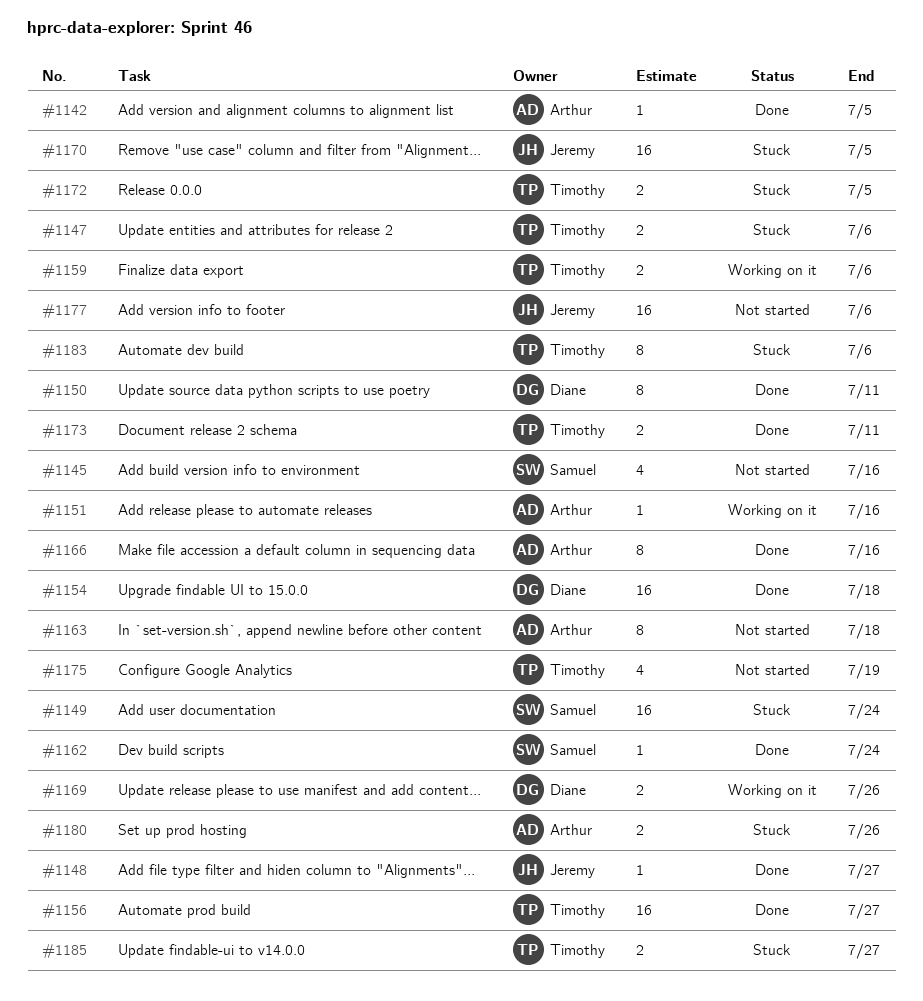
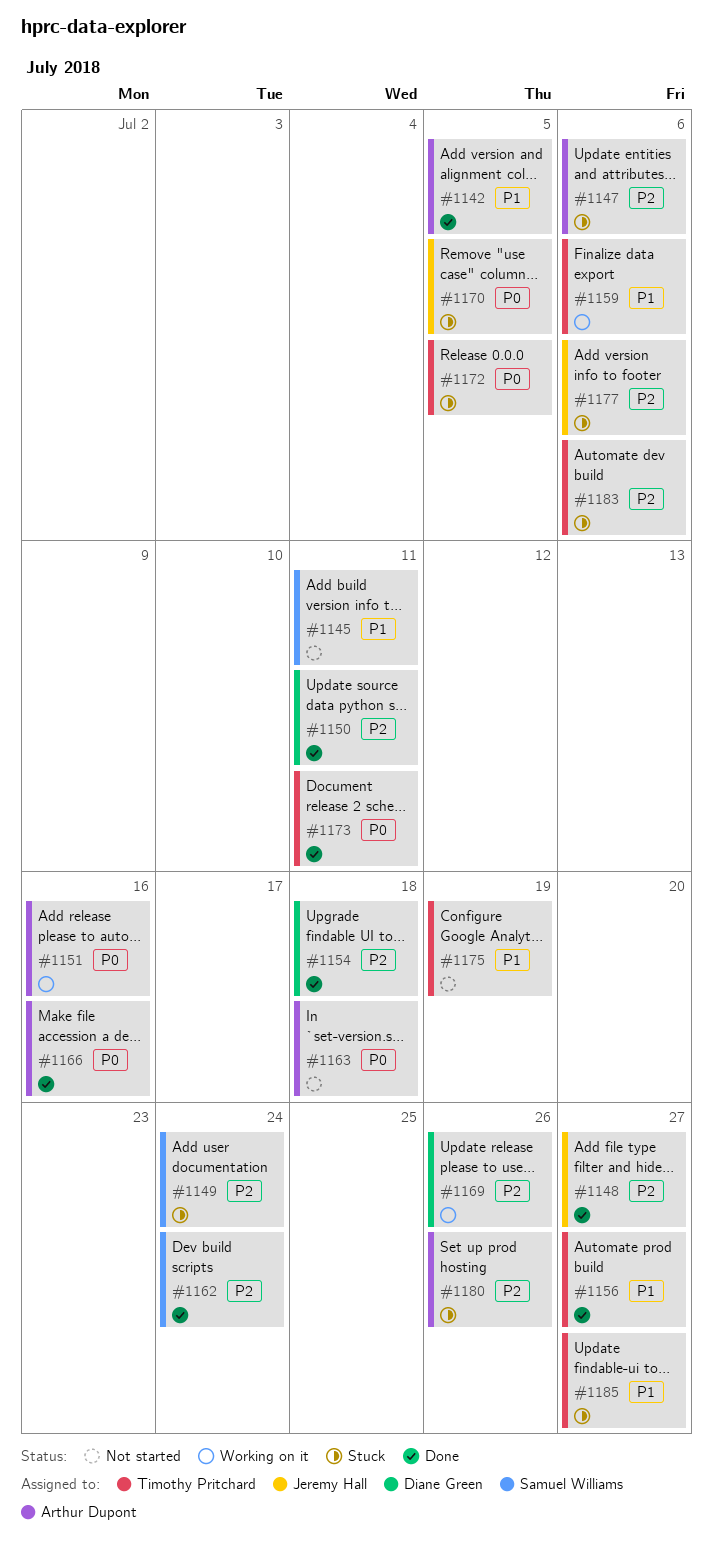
#1145, due: Jul 16 -> Jul 11
#1147, owner: Timothy Pritchard -> Arthur Dupont
#1177, status: Not started -> Stuck

